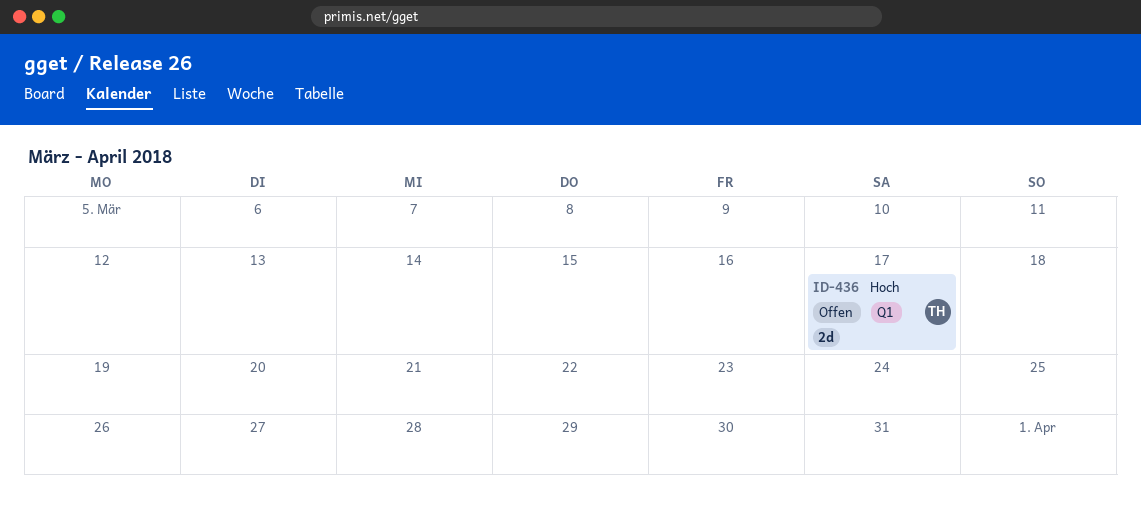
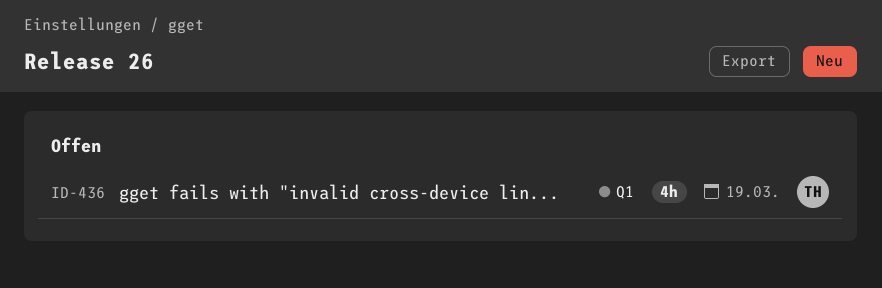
ID-436, estimate: 2d -> 4h
ID-436, due: Mar 17 -> Mar 19

